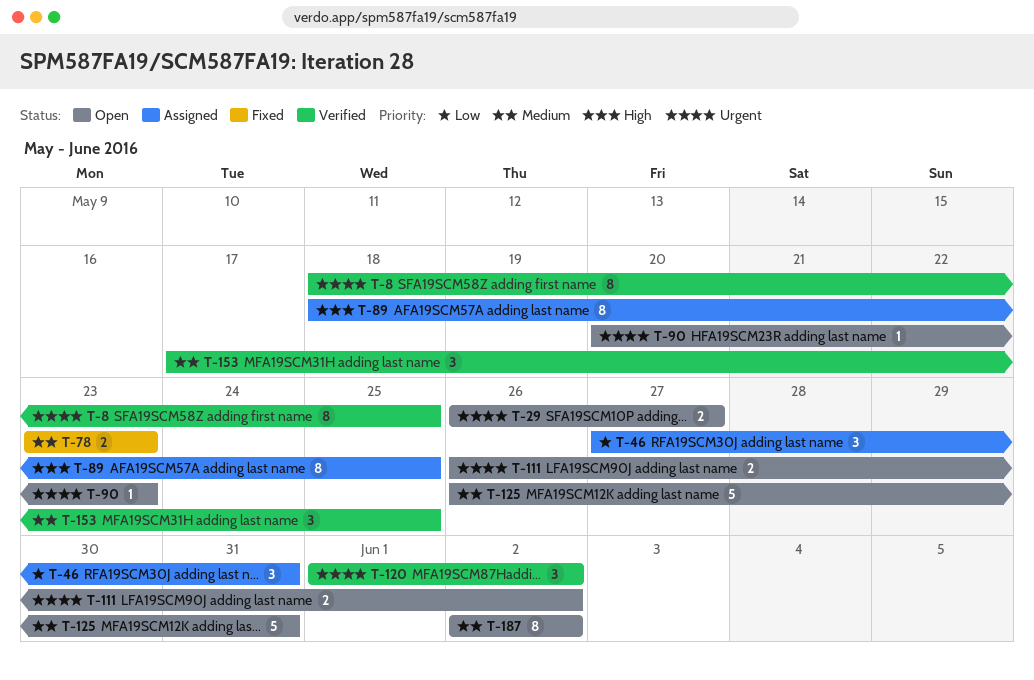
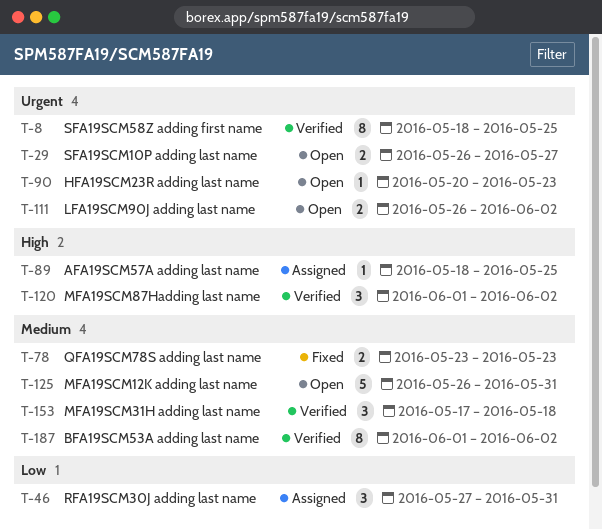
T-89, estimate: 8 -> 1
T-120, priority: Urgent -> High
T-153, due: May 25 -> May 18
T-187, status: Open -> Verified
T-187, start: Jun 2 -> Jun 1

